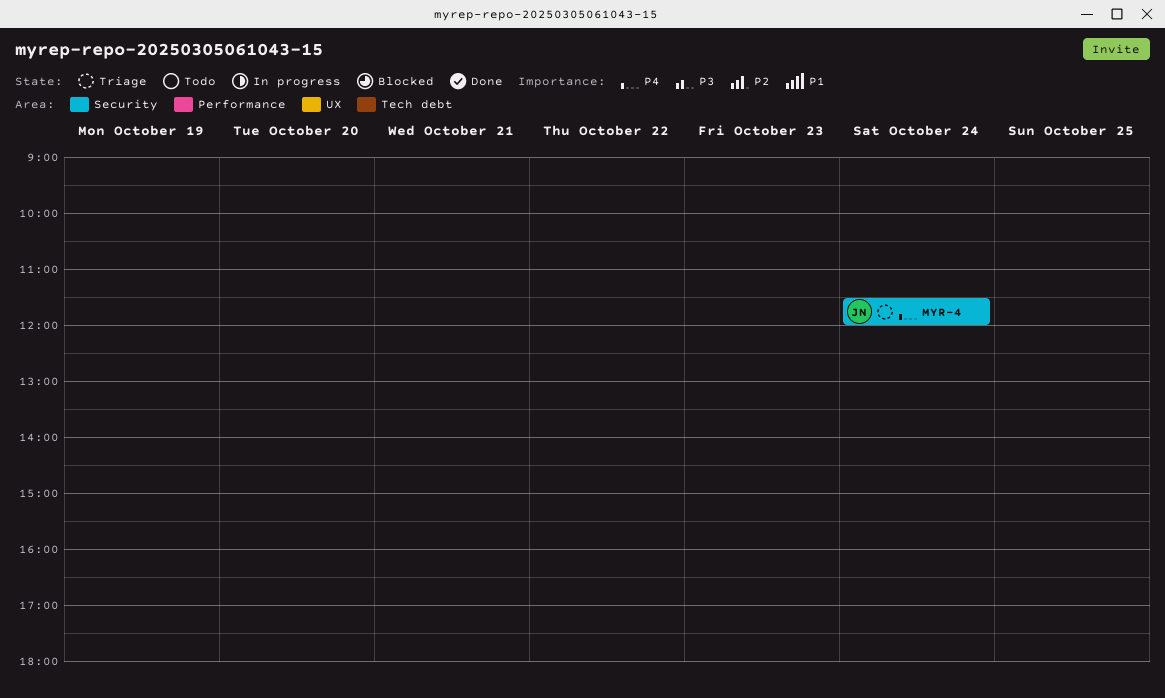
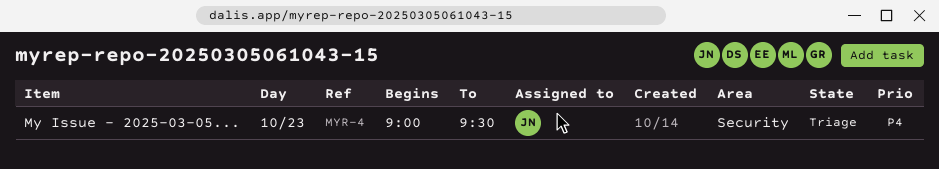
MYR-4, day: Oct 24 -> Oct 23
MYR-4, begins: 11:30 -> 09:00
MYR-4, ends: 12:00 -> 09:30

